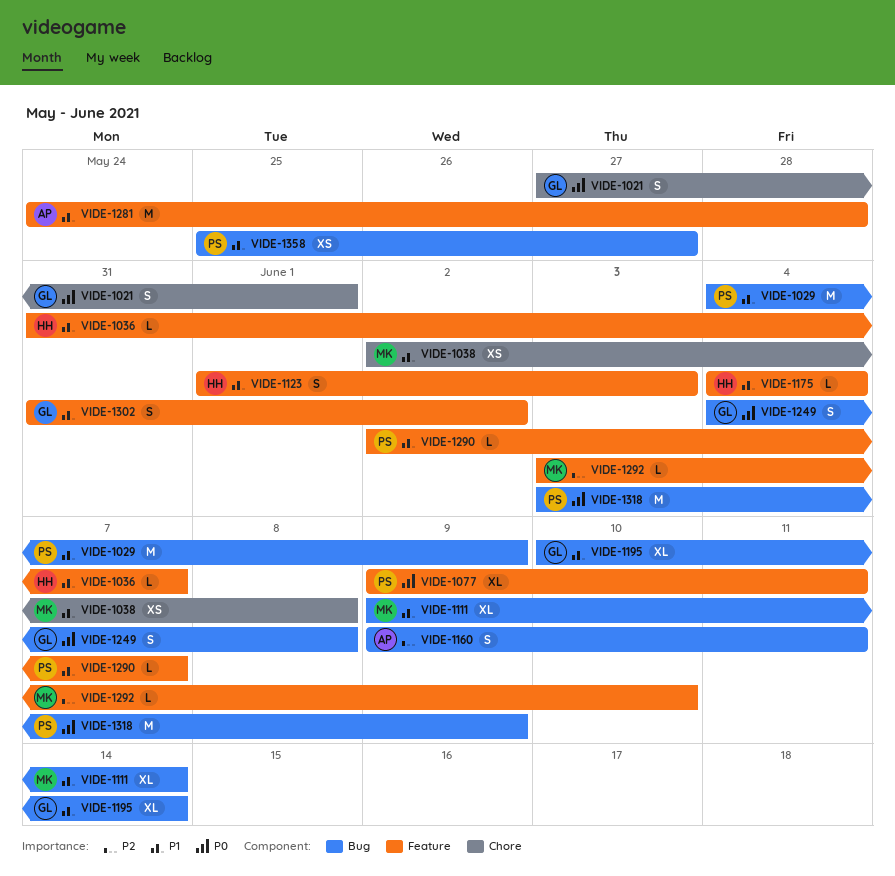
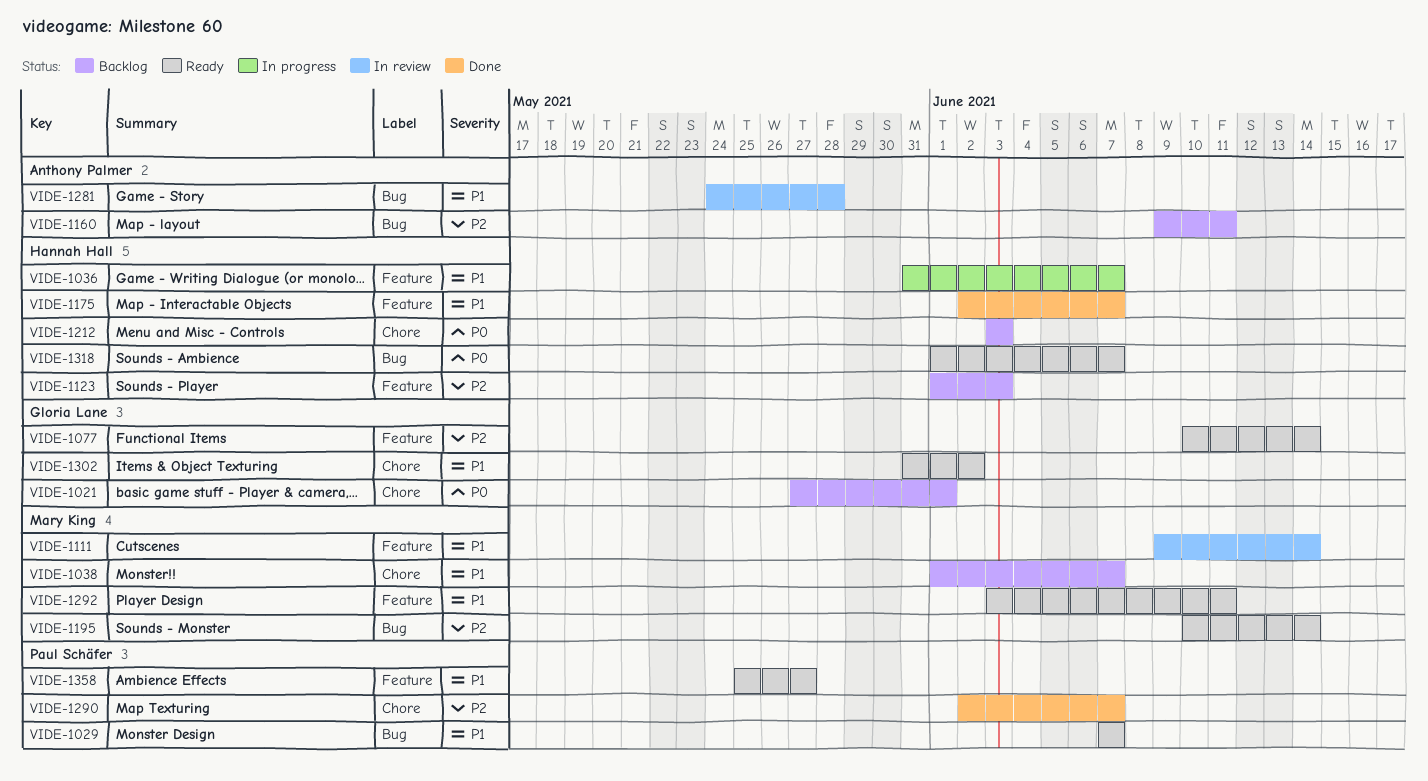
VIDE-1029, start: Jun 4 -> Jun 7
VIDE-1029, due: Jun 9 -> Jun 7
VIDE-1038, start: Jun 2 -> Jun 1
VIDE-1038, due: Jun 8 -> Jun 7
VIDE-1077, owner: Paul Schäfer -> Gloria Lane
VIDE-1077, priority: P0 -> P2
VIDE-1077, start: Jun 9 -> Jun 10
VIDE-1077, due: Jun 11 -> Jun 14
VIDE-1111, label: Bug -> Feature
VIDE-1123, priority: P1 -> P2
VIDE-1175, start: Jun 4 -> Jun 2
VIDE-1175, due: Jun 4 -> Jun 7
VIDE-1195, owner: Gloria Lane -> Mary King
VIDE-1195, priority: P1 -> P2
VIDE-1212: none -> present
VIDE-1249: present -> none
VIDE-1281, label: Feature -> Bug
VIDE-1290, priority: P1 -> P2
VIDE-1290, label: Feature -> Chore
VIDE-1292, priority: P2 -> P1
VIDE-1292, due: Jun 10 -> Jun 11
VIDE-1302, label: Feature -> Chore
VIDE-1318, owner: Paul Schäfer -> Hannah Hall
VIDE-1318, start: Jun 3 -> Jun 1
VIDE-1318, due: Jun 9 -> Jun 7
VIDE-1358, label: Bug -> Feature

